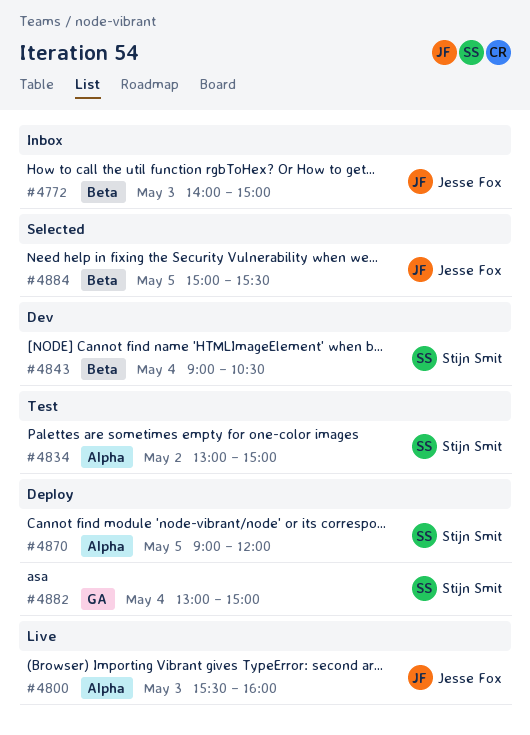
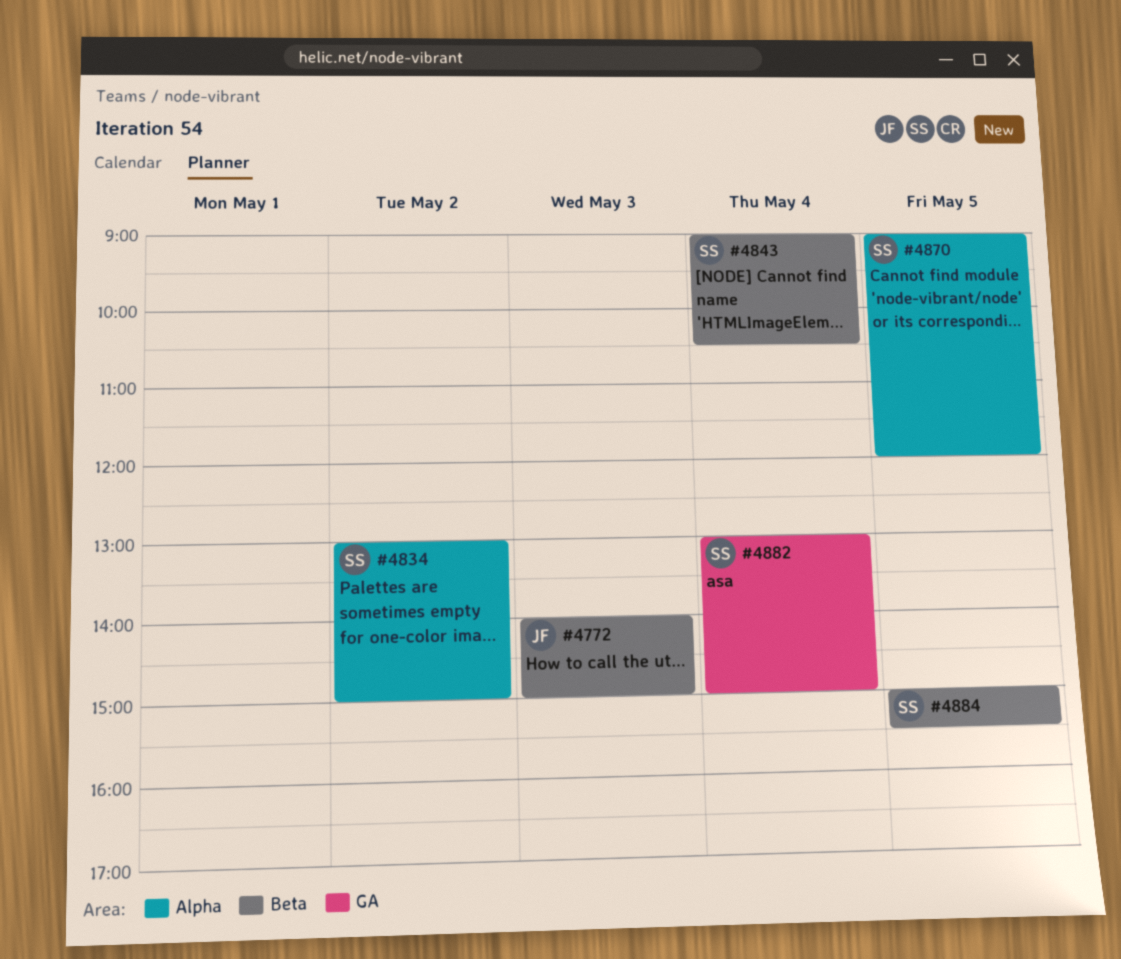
#4800: present -> none
#4884, owner: Jesse Fox -> Stijn Smit

